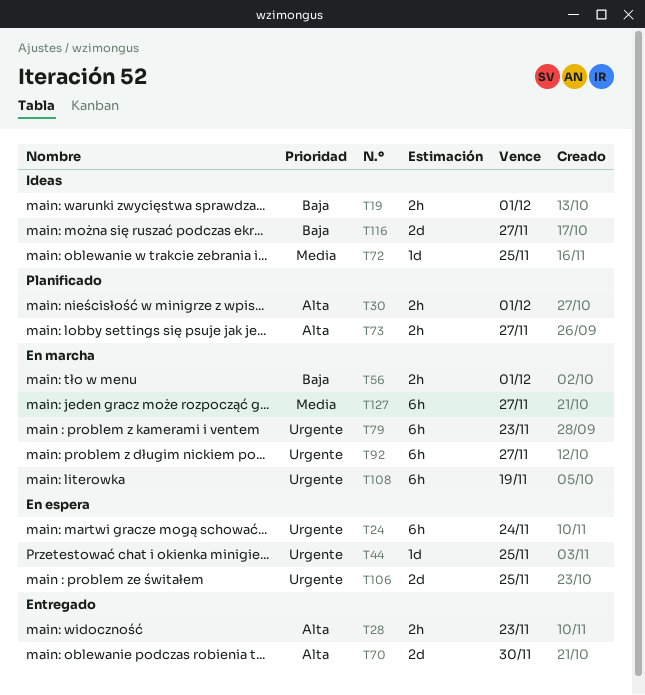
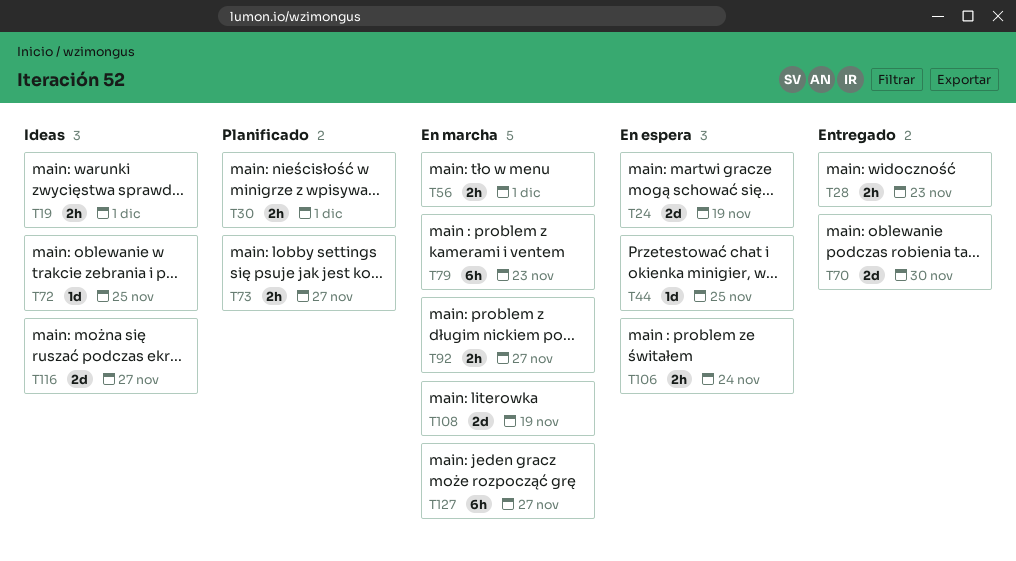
T24, estimate: 6h -> 2d
T24, due: Nov 24 -> Nov 19
T92, estimate: 6h -> 2h
T106, estimate: 2d -> 2h
T106, due: Nov 25 -> Nov 24
T108, estimate: 6h -> 2d

